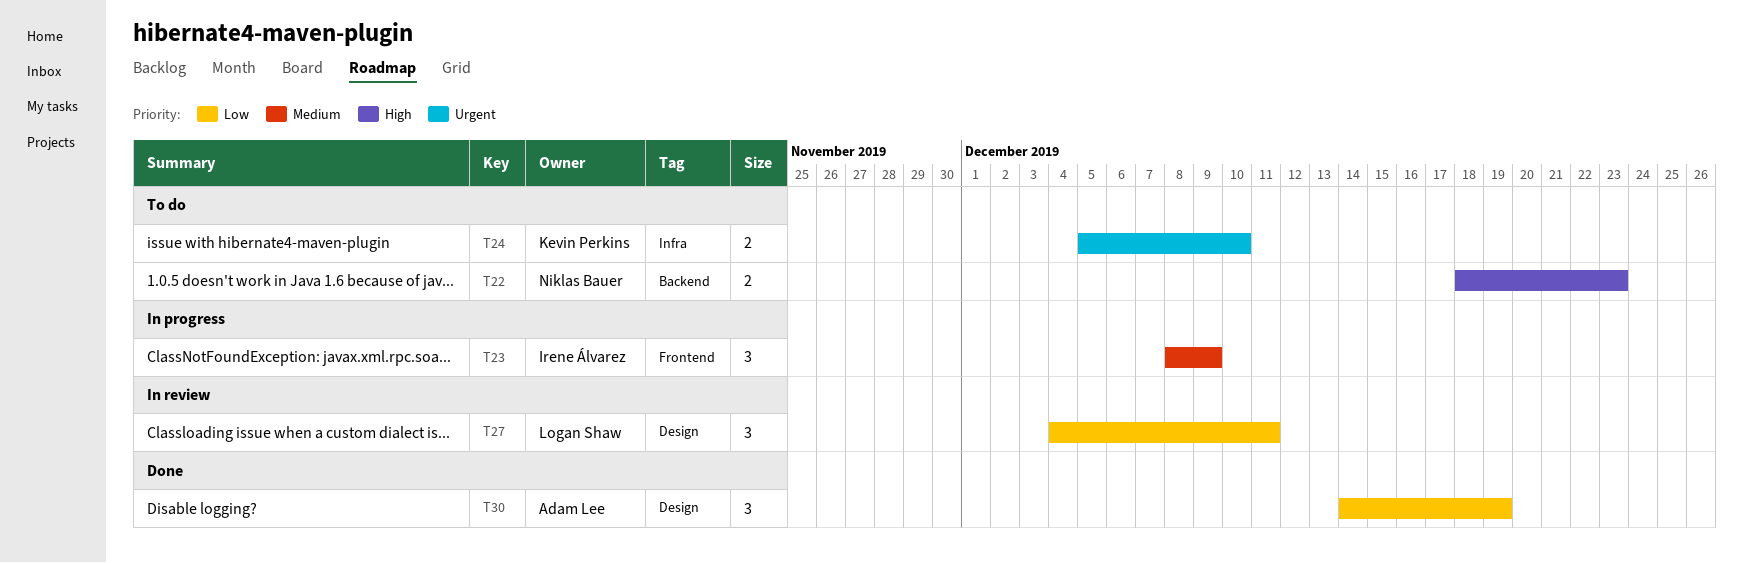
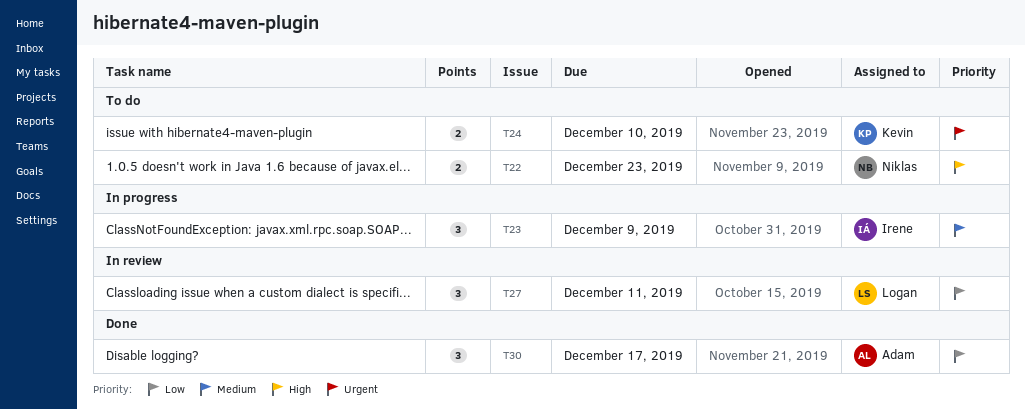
T30, due: Dec 19 -> Dec 17

